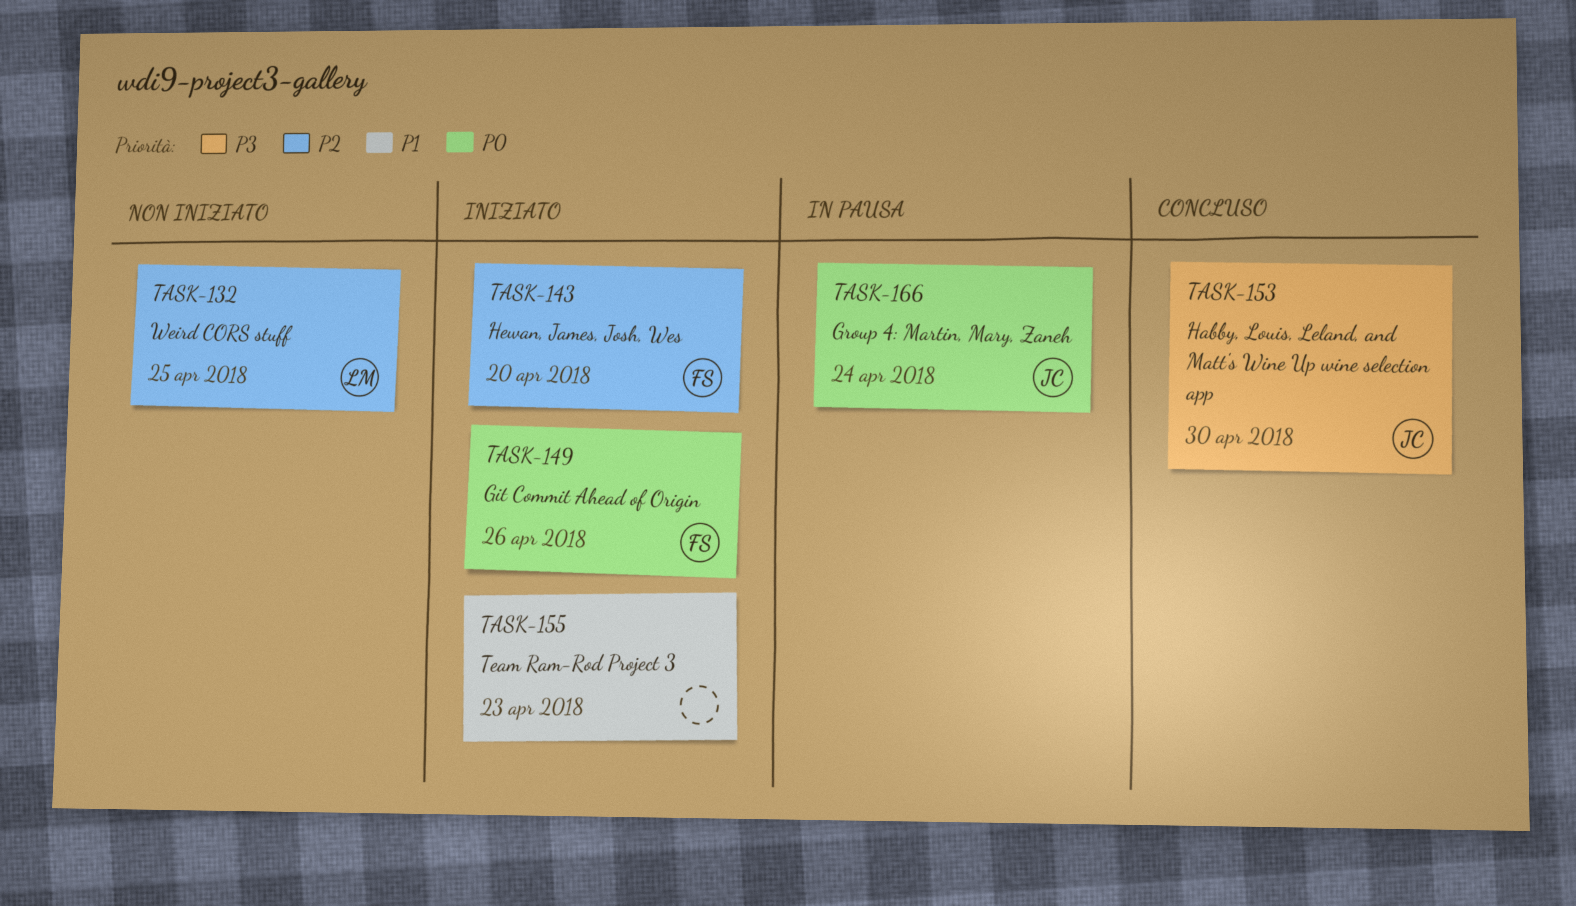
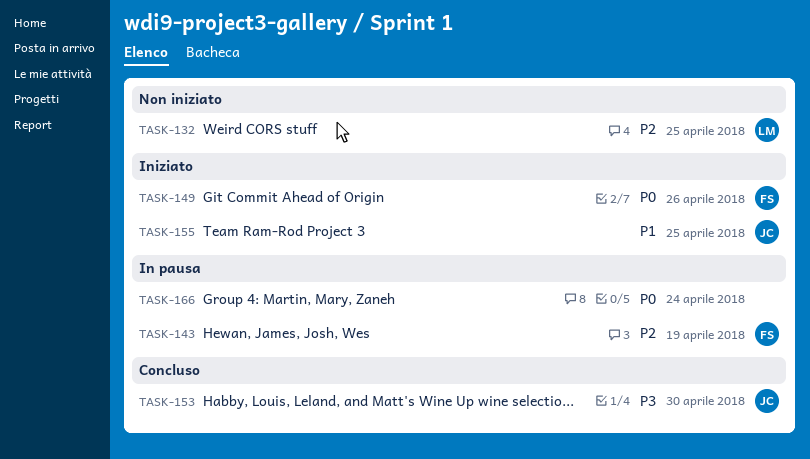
TASK-143, status: Iniziato -> In pausa
TASK-143, due: Apr 20 -> Apr 19
TASK-155, owner: none -> JC
TASK-155, due: Apr 23 -> Apr 25
TASK-166, owner: JC -> none

